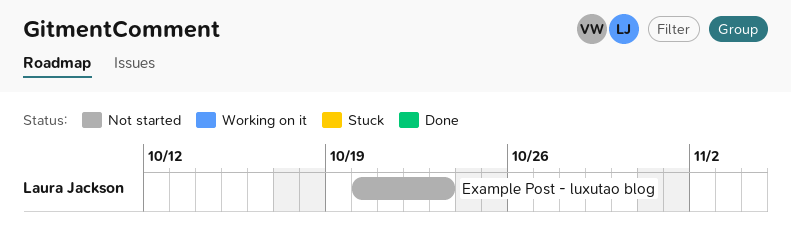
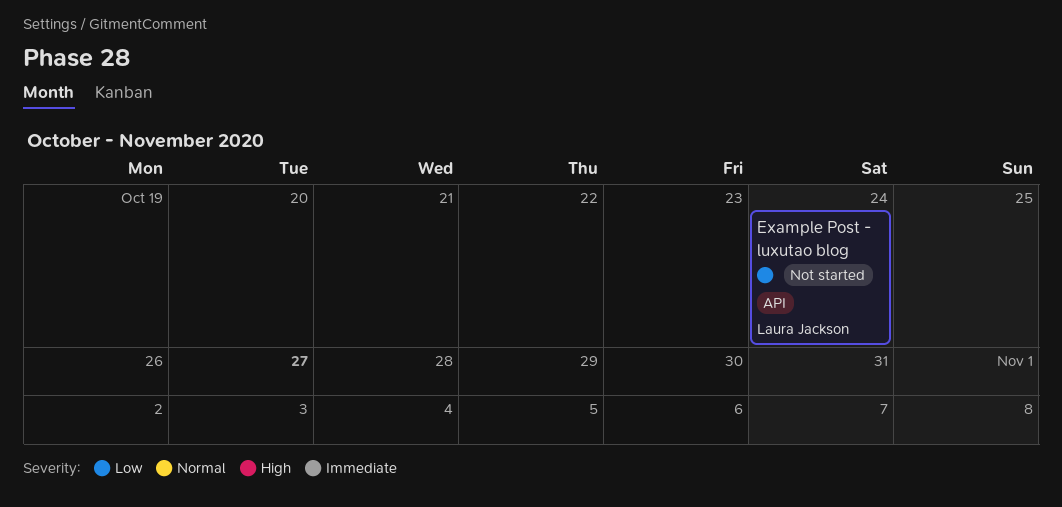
Example Post - luxutao blog, due: Oct 23 -> Oct 24

